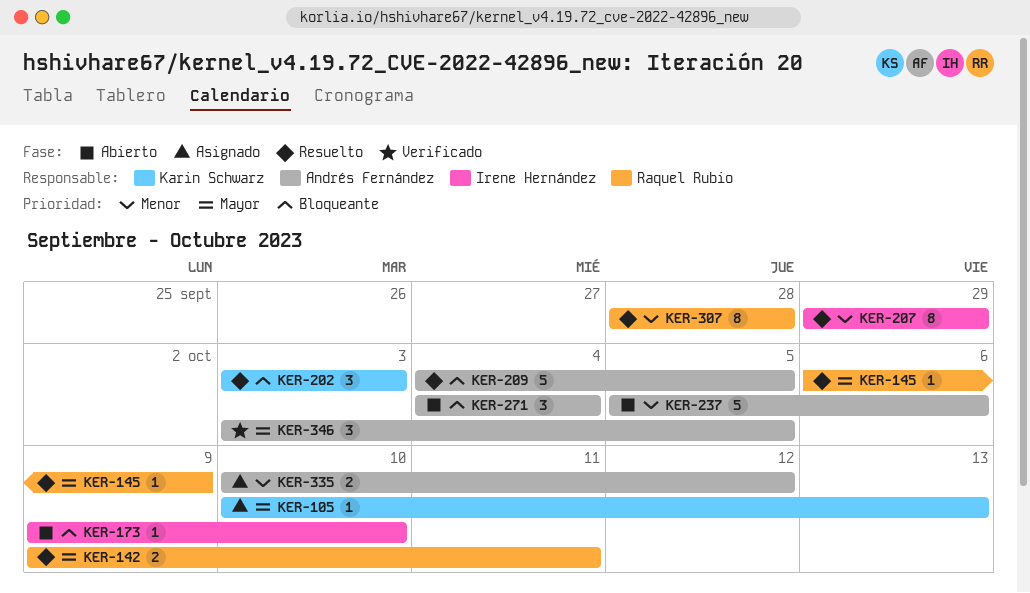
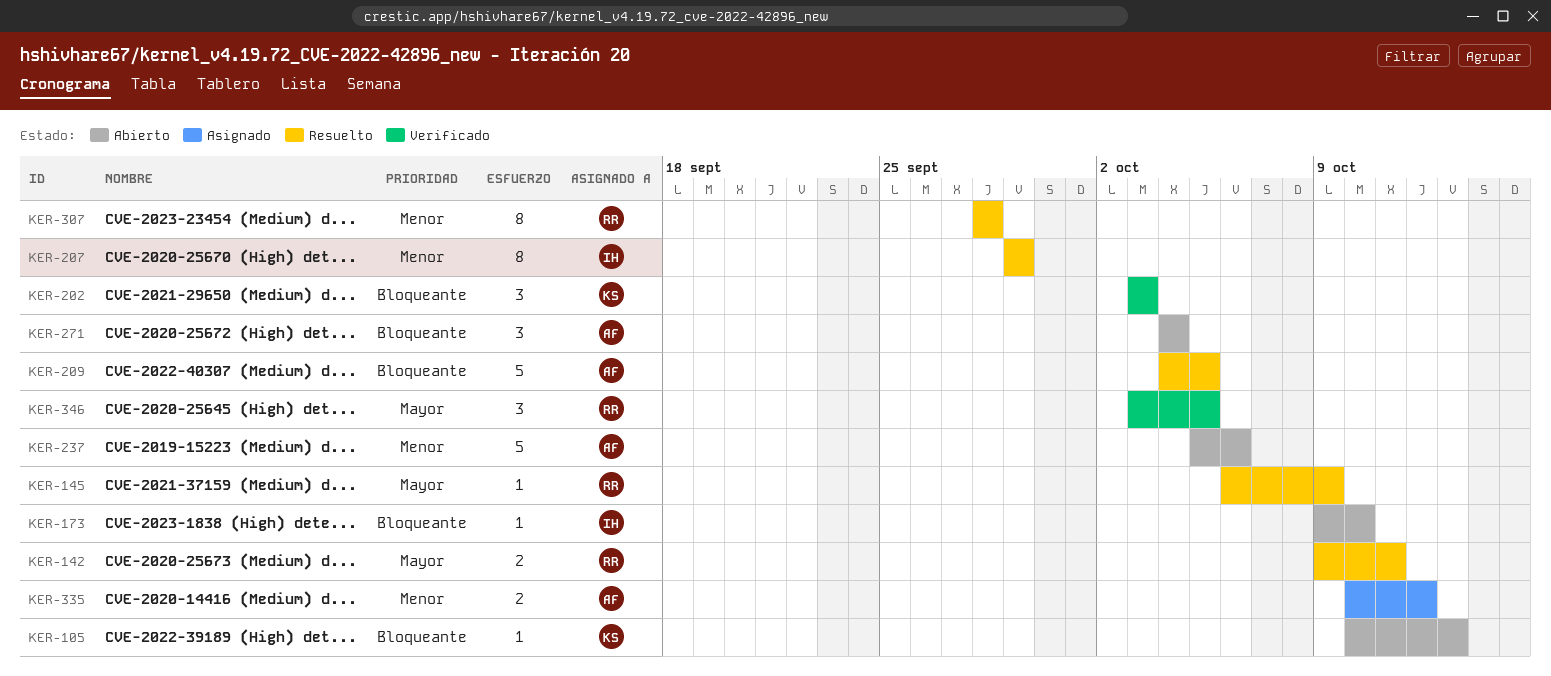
KER-105, status: Asignado -> Abierto
KER-105, priority: Mayor -> Bloqueante
KER-202, status: Resuelto -> Verificado
KER-346, owner: Andrés Fernández -> Raquel Rubio

